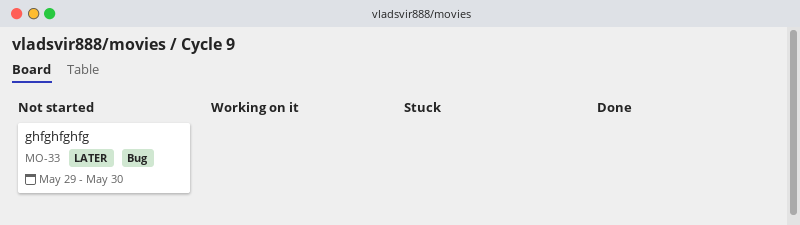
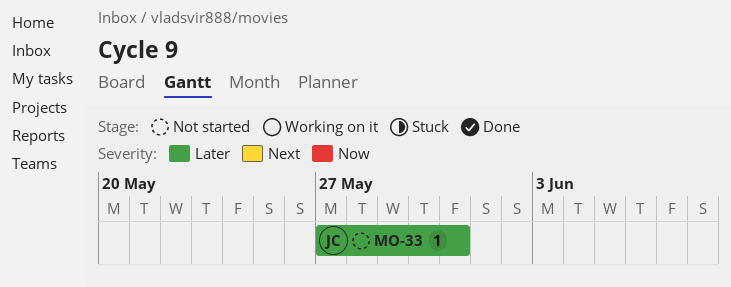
MO-33, start: May 29 -> May 27
MO-33, due: May 30 -> May 31

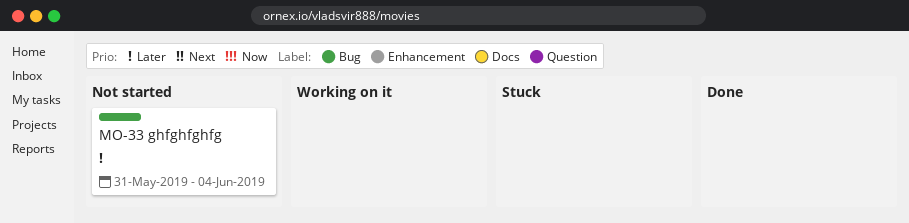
MO-33, start: May 27 -> May 31
MO-33, due: May 31 -> Jun 4

